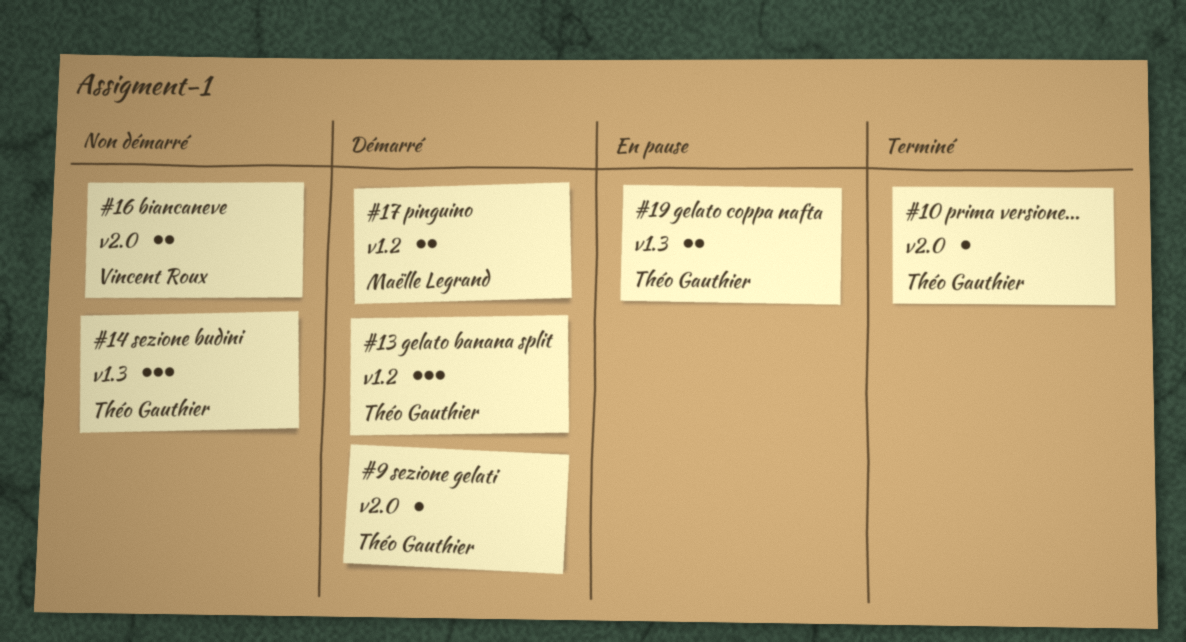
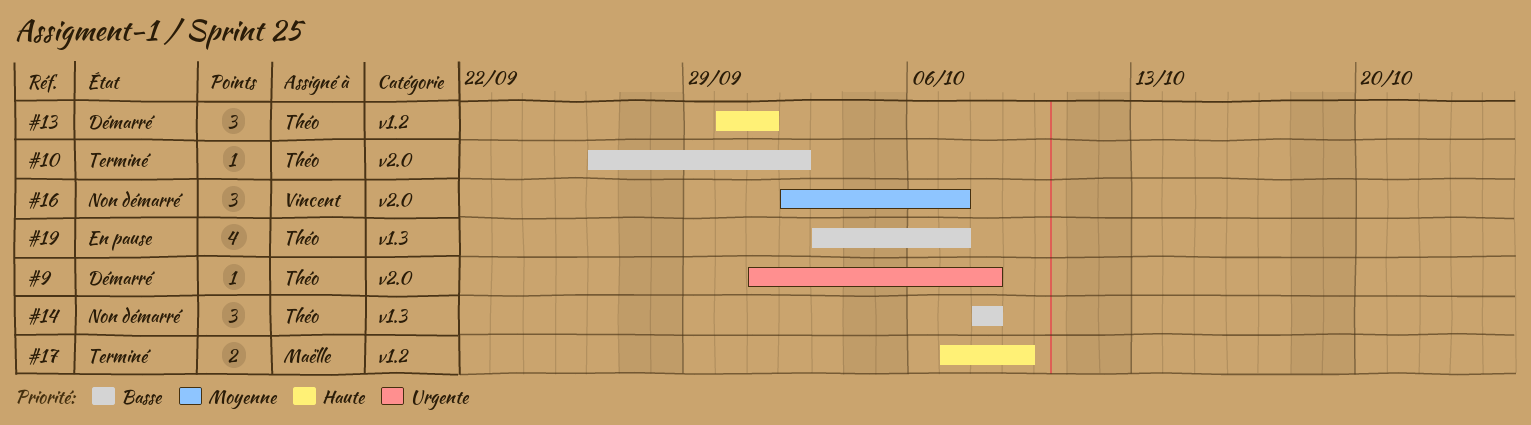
#16, estimate: 2 -> 3
#17, status: Démarré -> Terminé
#19, estimate: 2 -> 4

